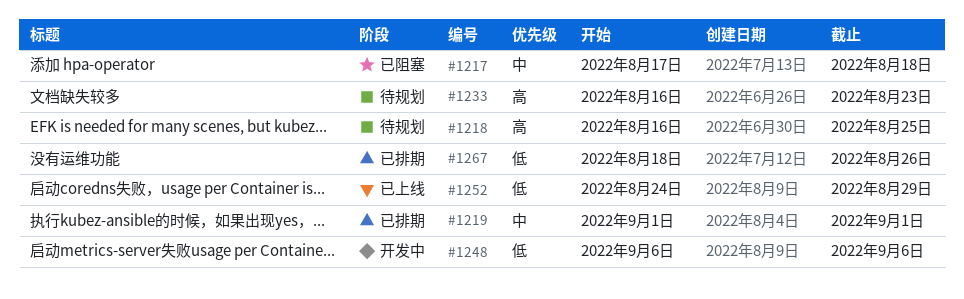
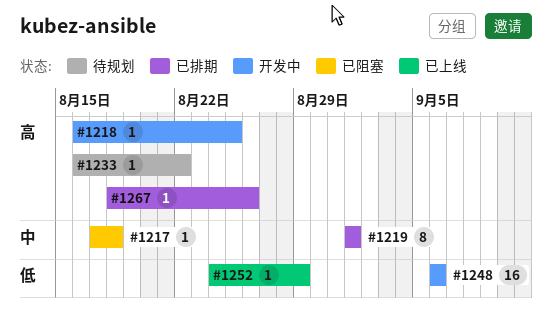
#1218, status: 待规划 -> 开发中
#1233, due: Aug 23 -> Aug 22
#1267, priority: 低 -> 高

